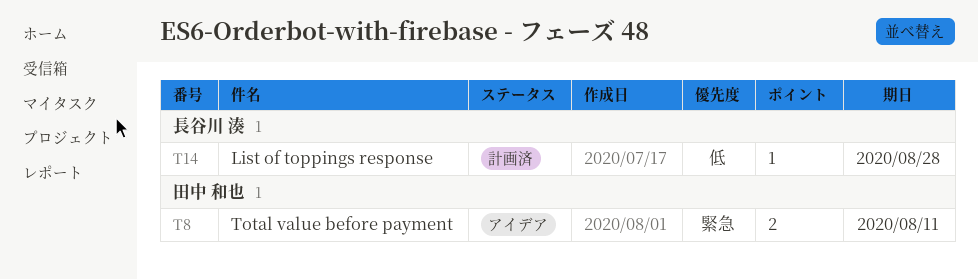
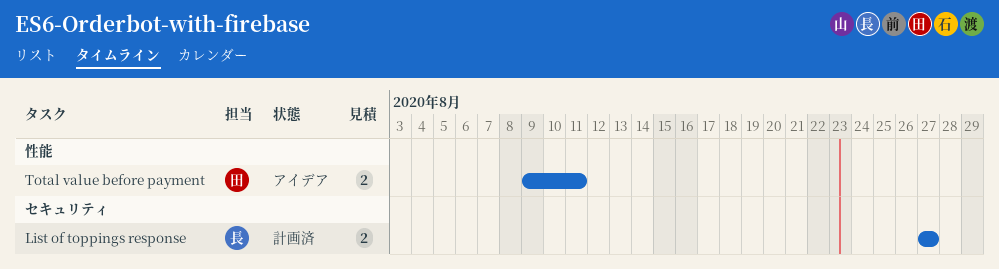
List of toppings response, estimate: 1 -> 2
List of toppings response, due: Aug 28 -> Aug 27

